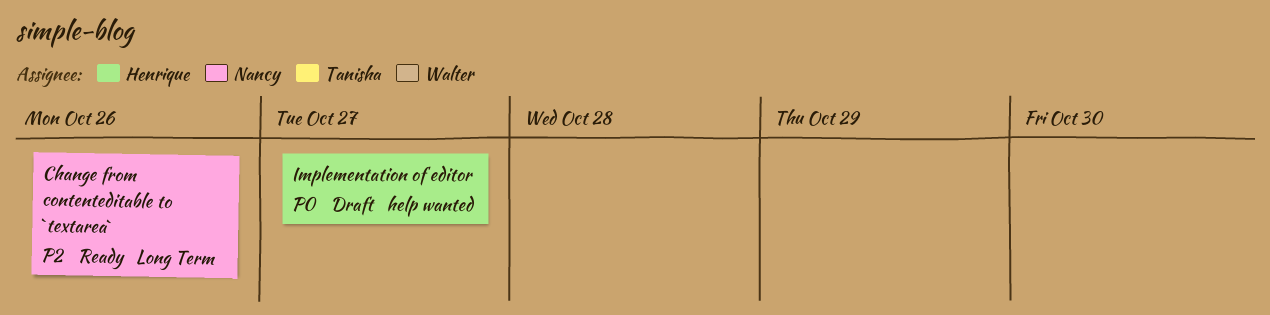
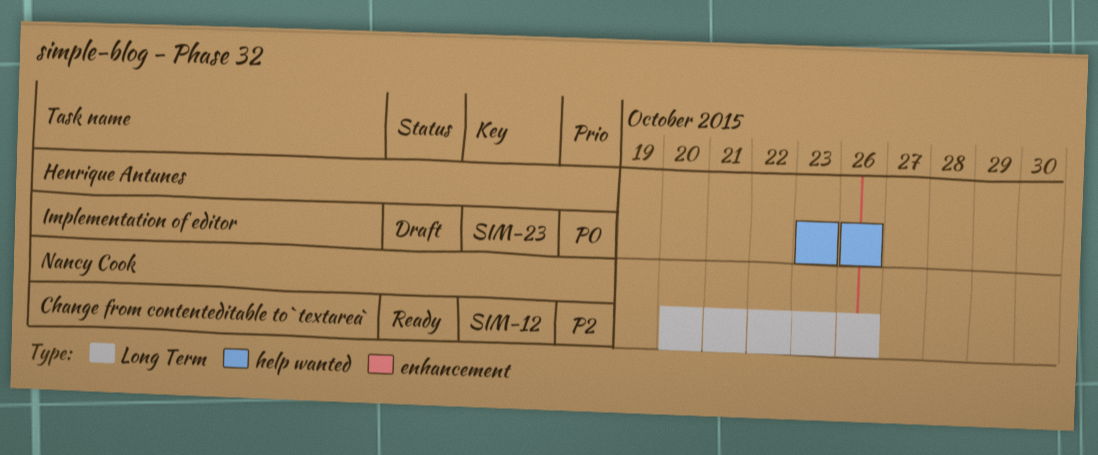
Implementation of editor, due: Oct 27 -> Oct 26

